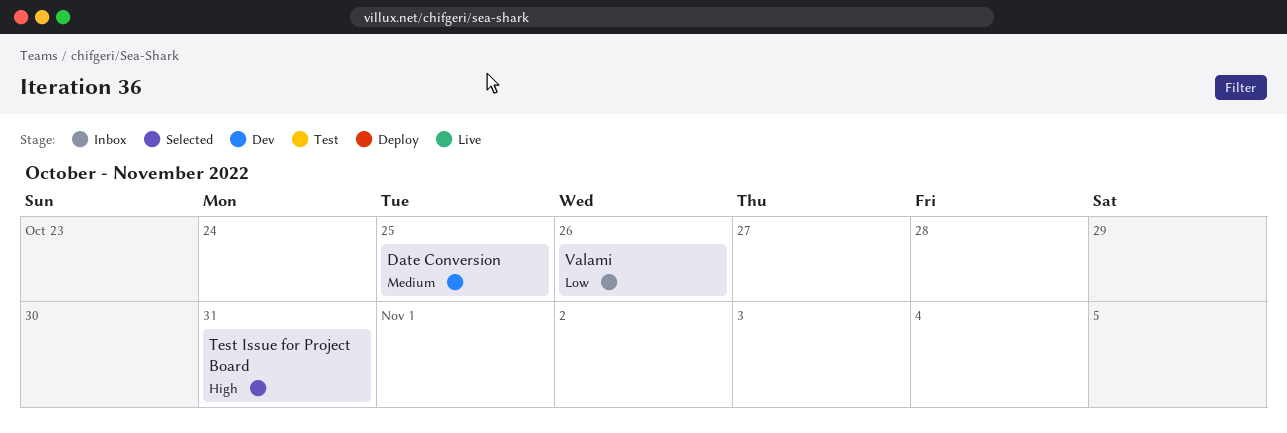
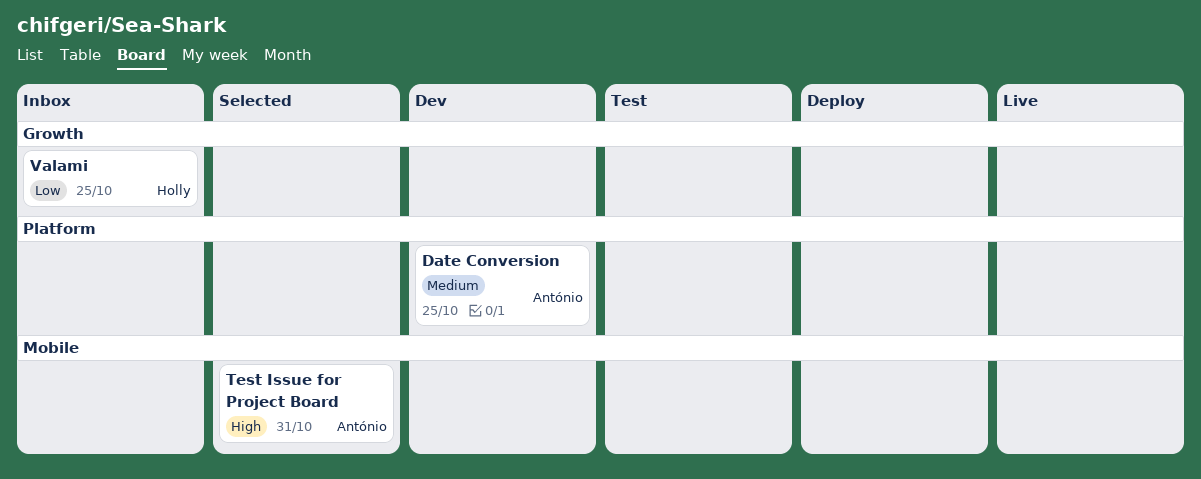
Valami, due: Oct 26 -> Oct 25

